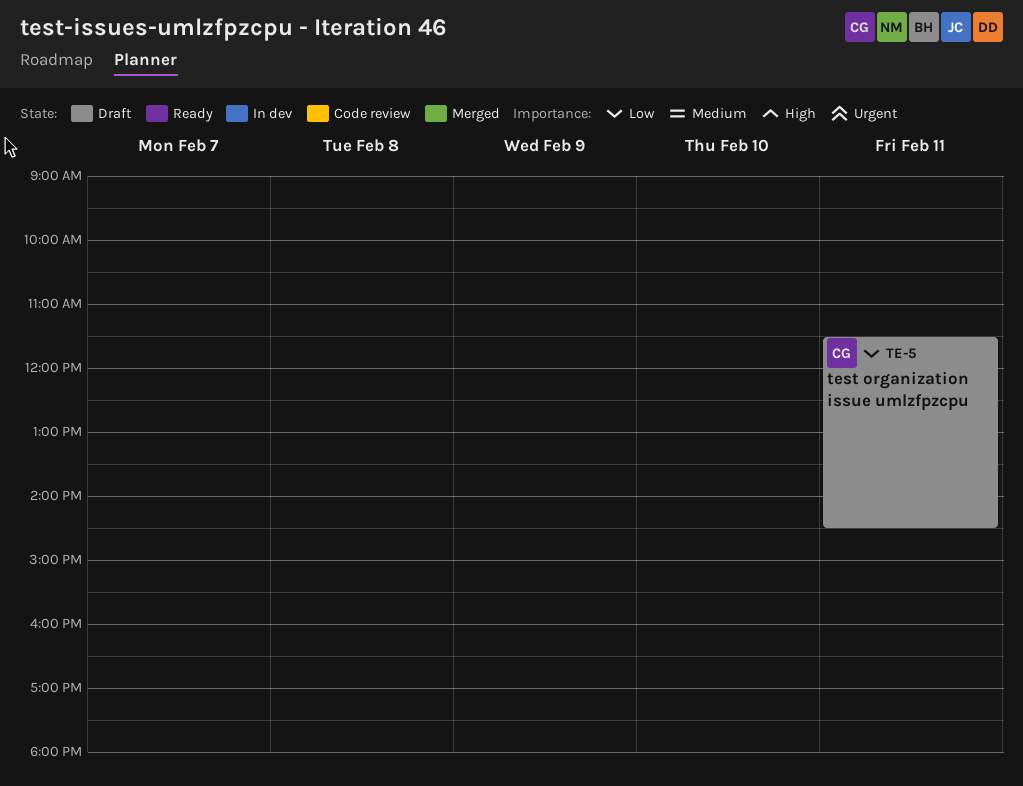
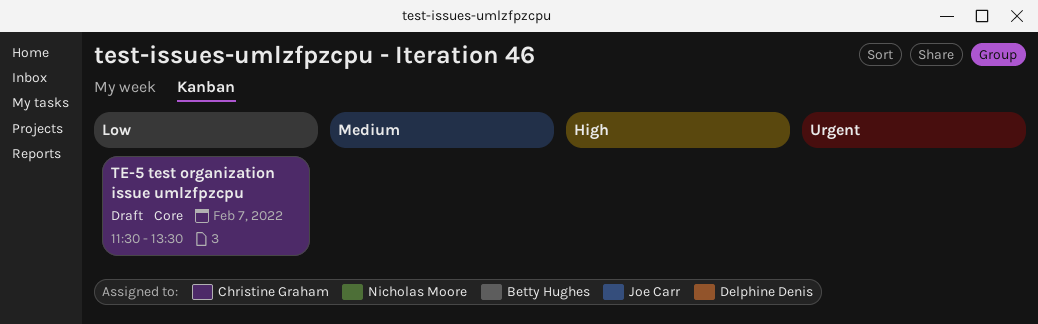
TE-5, day: Feb 11 -> Feb 7
TE-5, ends: 14:30 -> 13:30

